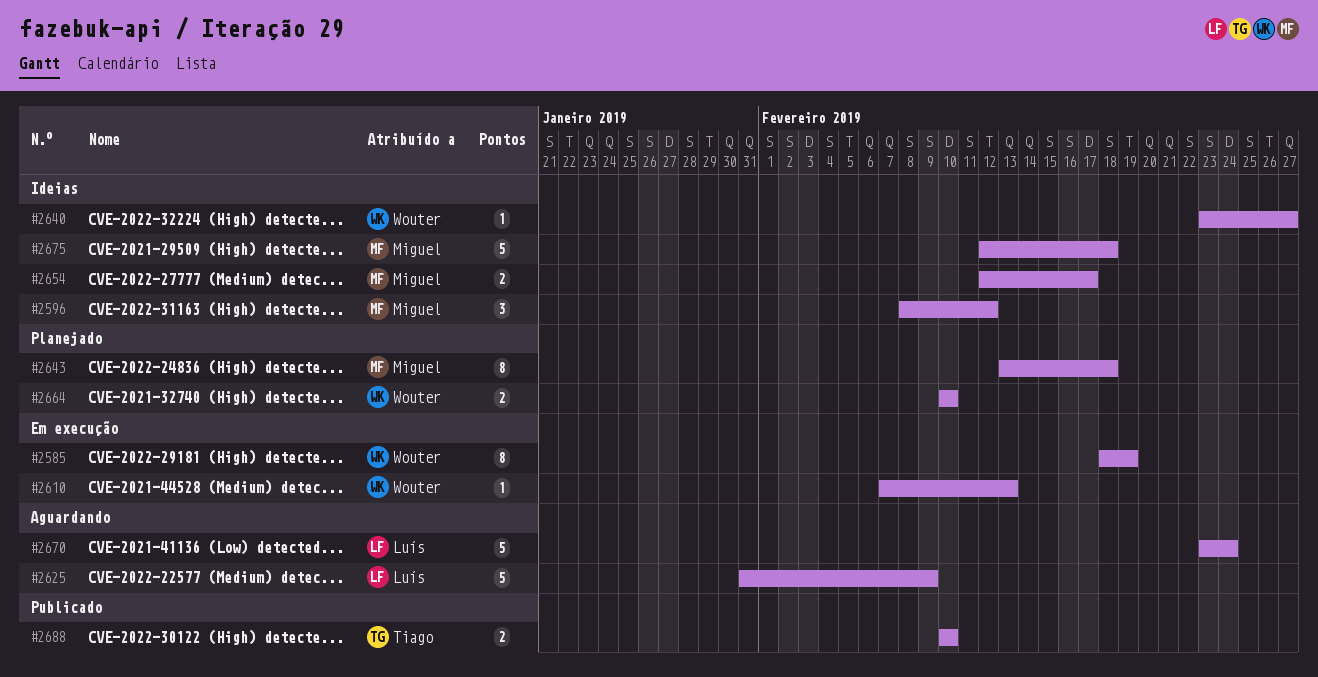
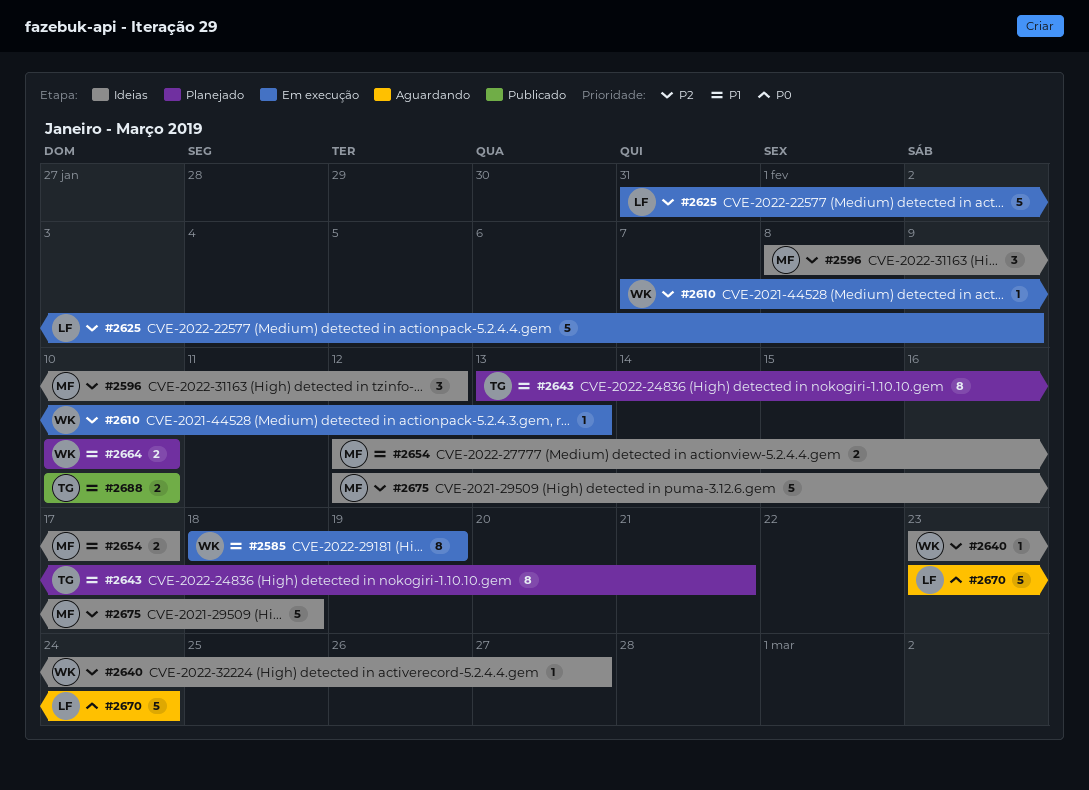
#2625, status: Aguardando -> Em execução
#2643, owner: Miguel -> Tiago
#2643, due: Feb 18 -> Feb 21

